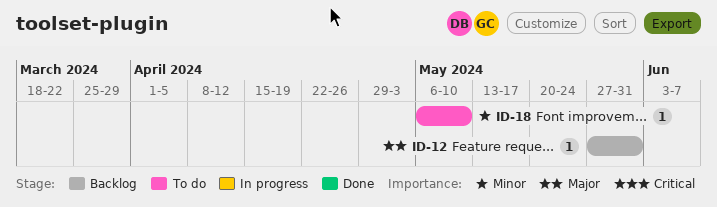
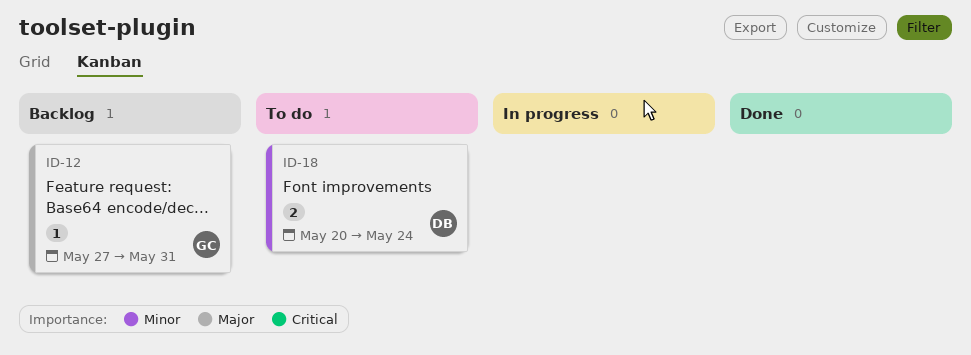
ID-18, estimate: 1 -> 2
ID-18, start: May 6 -> May 20
ID-18, due: May 10 -> May 24

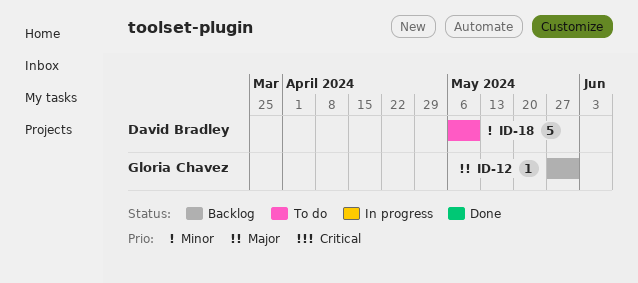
ID-18, estimate: 2 -> 5
ID-18, start: May 20 -> May 6
ID-18, due: May 24 -> May 10

